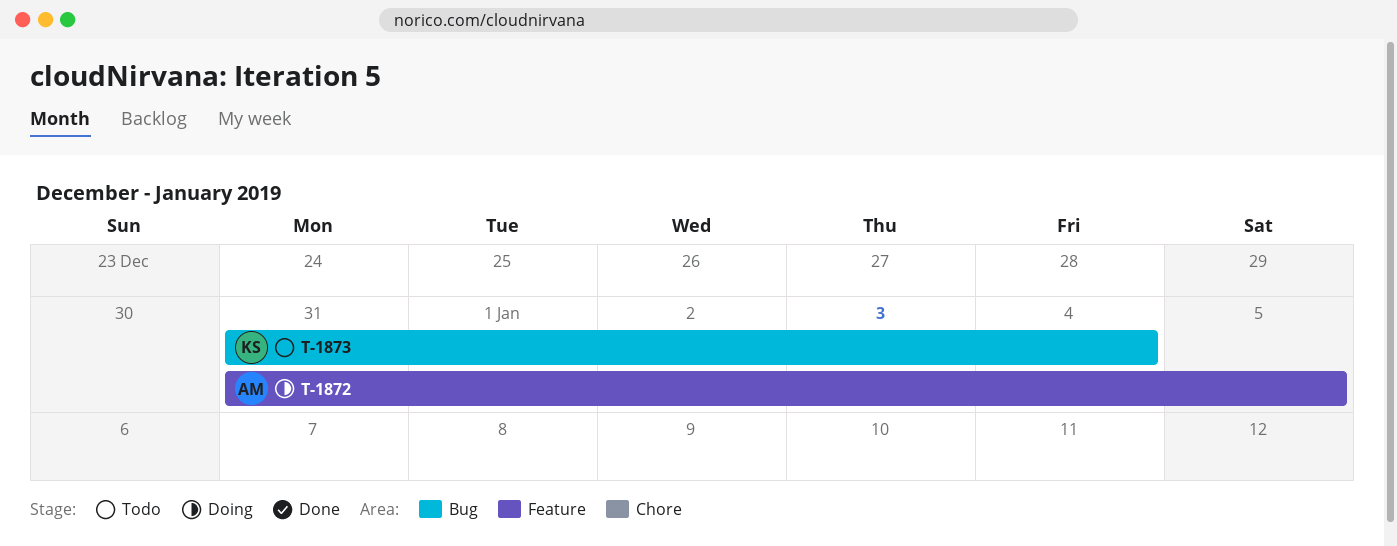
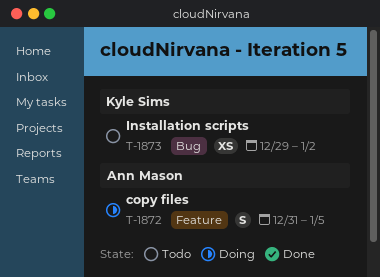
T-1873, start: Dec 31 -> Dec 29
T-1873, due: Jan 4 -> Jan 2

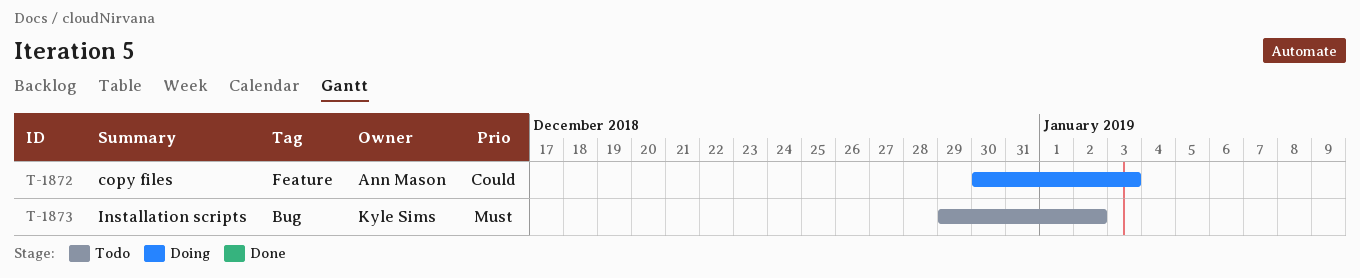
T-1872, start: Dec 31 -> Dec 30
T-1872, due: Jan 5 -> Jan 3

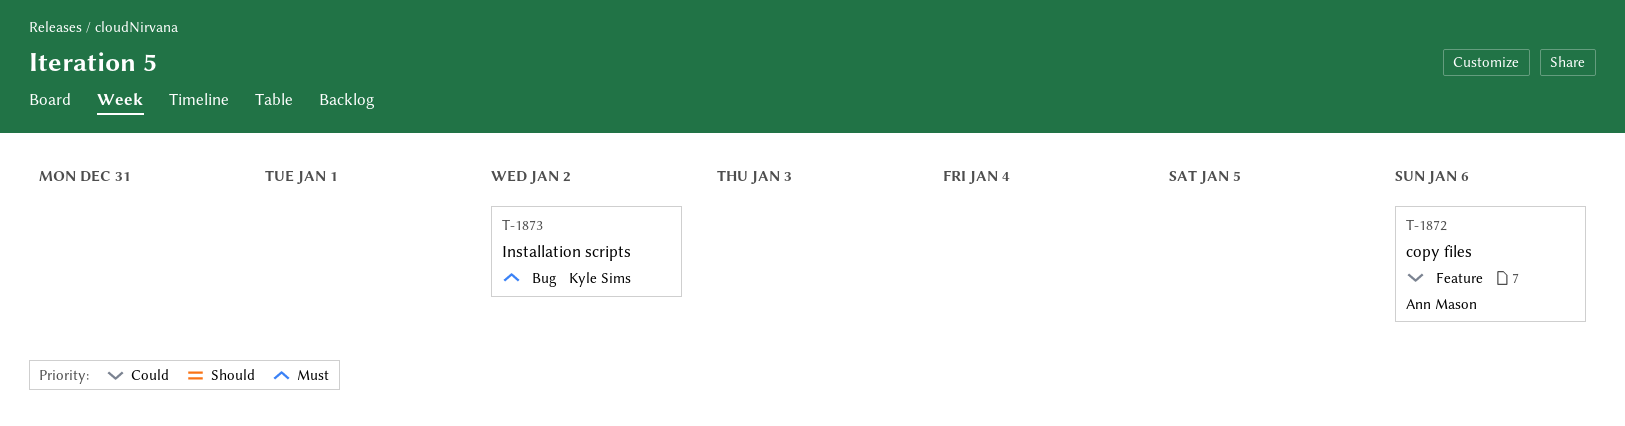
T-1872, due: Jan 3 -> Jan 6

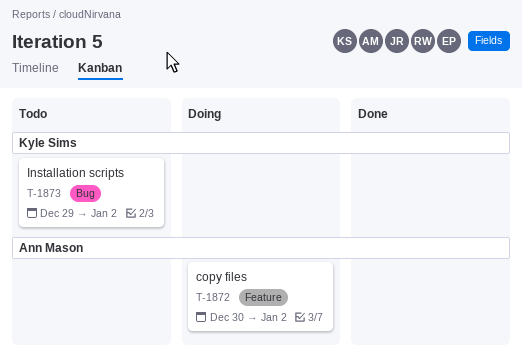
T-1872, due: Jan 6 -> Jan 2

